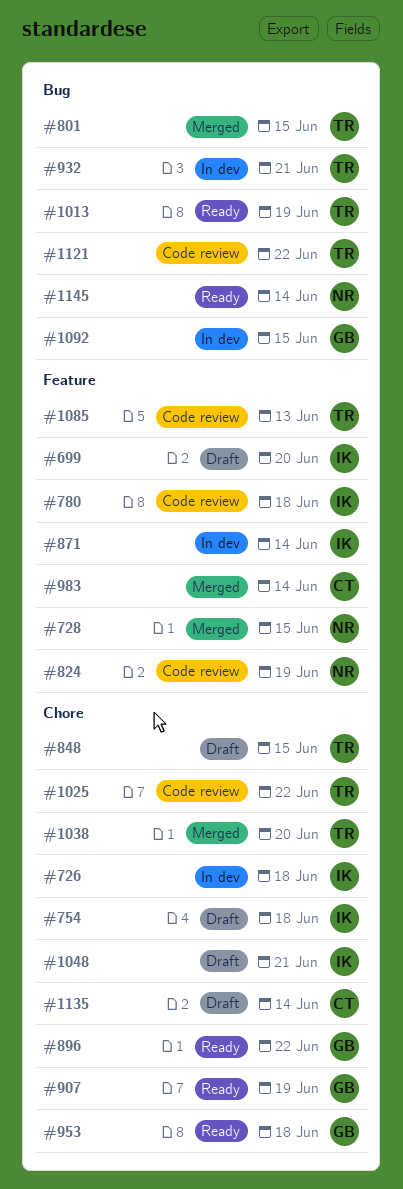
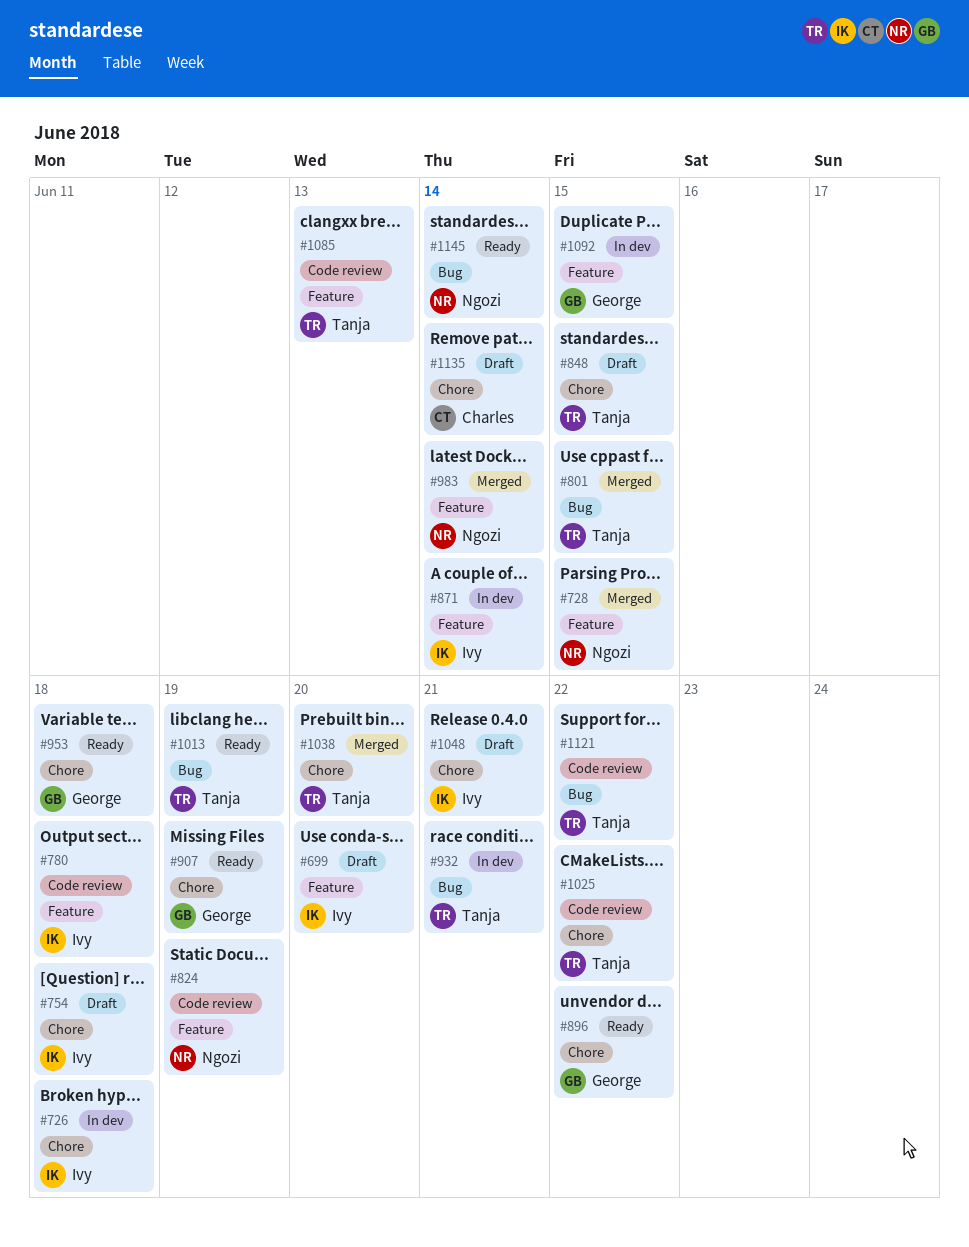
#983, owner: Charles -> Ngozi
#1092, label: Bug -> Feature

